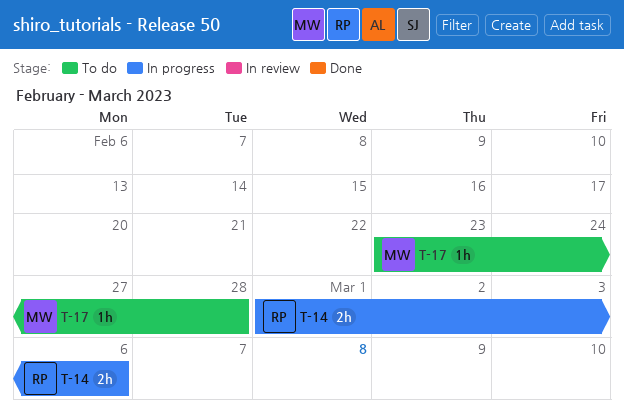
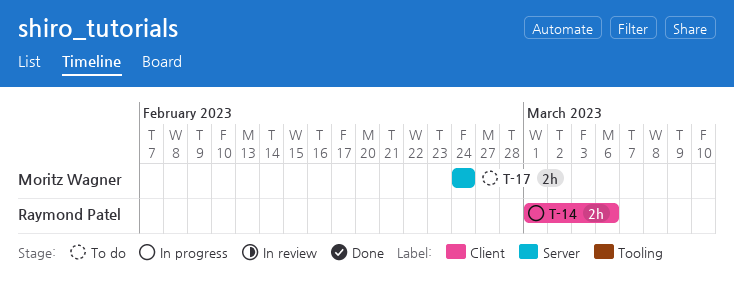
T-17, estimate: 1h -> 2h
T-17, start: Feb 23 -> Feb 24
T-17, due: Feb 28 -> Feb 24

